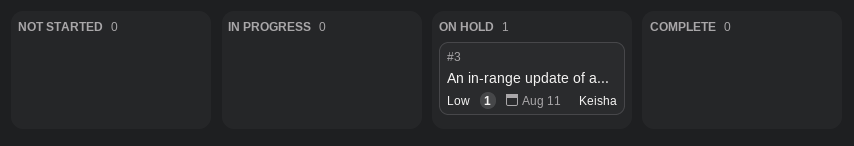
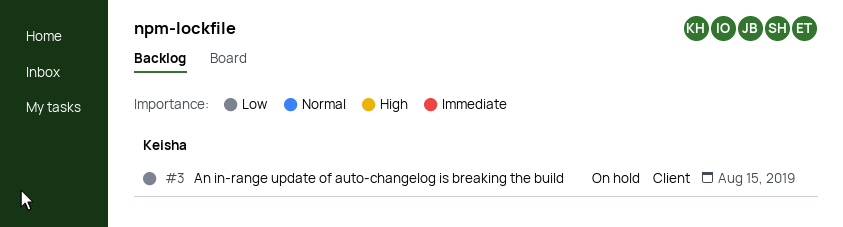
#3, due: Aug 11 -> Aug 15

